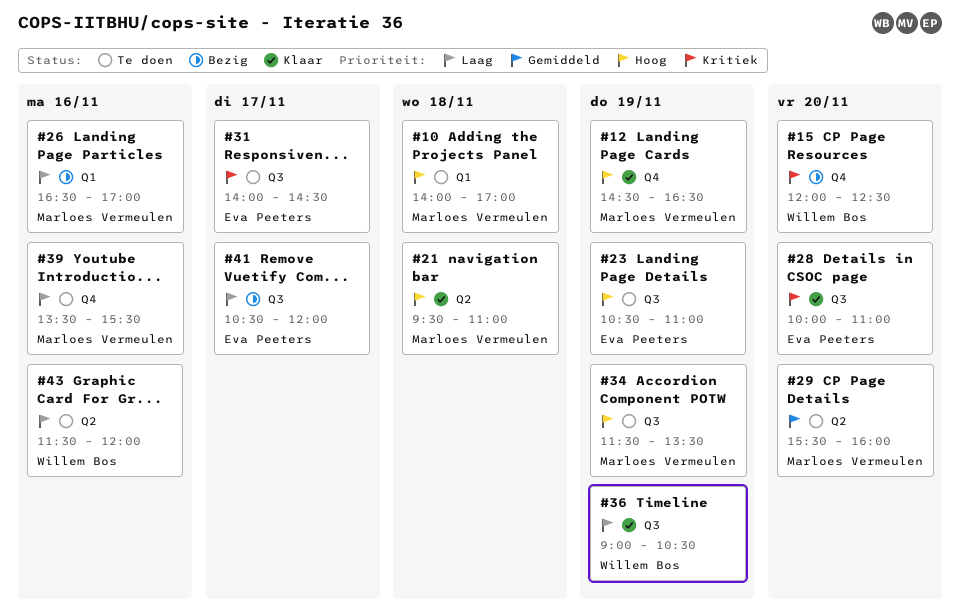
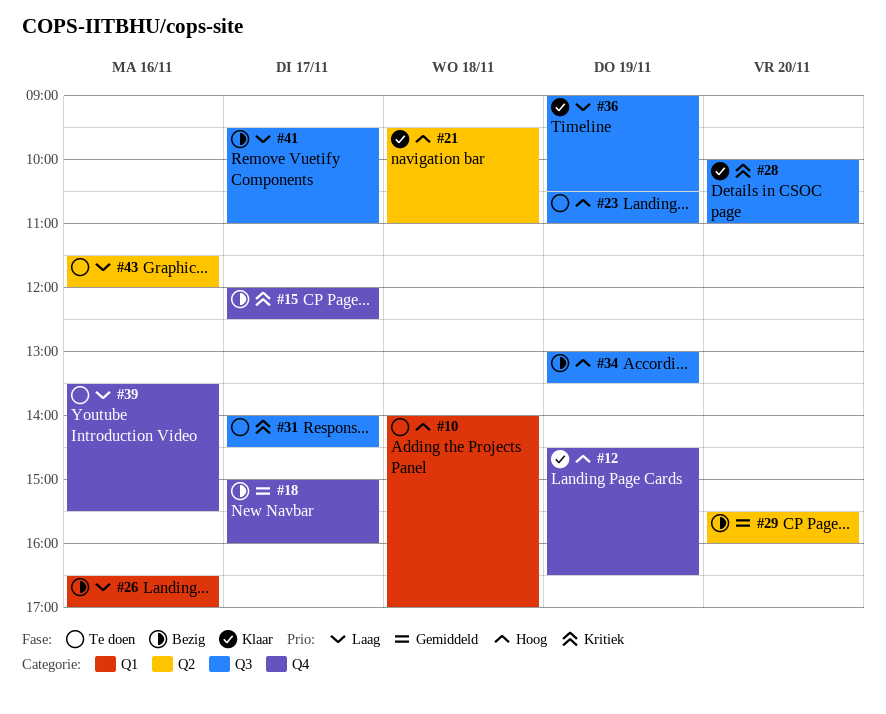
#15, day: Nov 20 -> Nov 17
#18: none -> present
#29, status: Te doen -> Bezig
#34, status: Te doen -> Bezig
#34, begins: 11:30 -> 13:00
#41, begins: 10:30 -> 09:30
#41, ends: 12:00 -> 11:00

